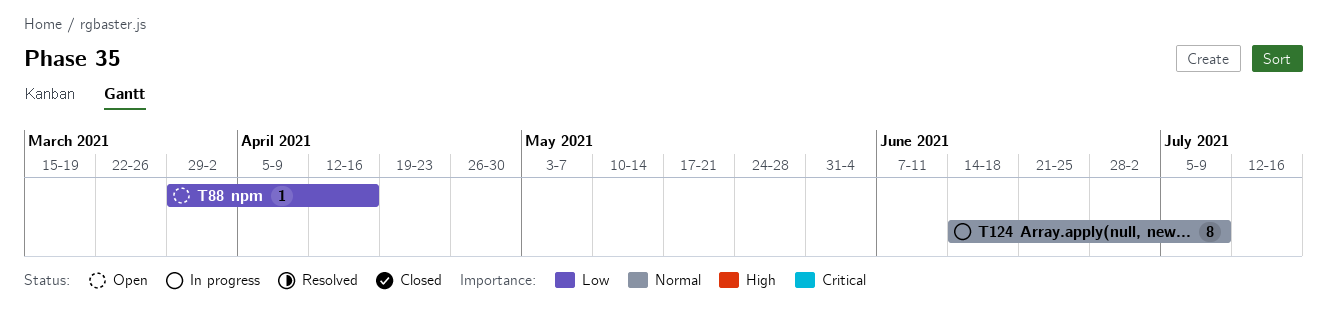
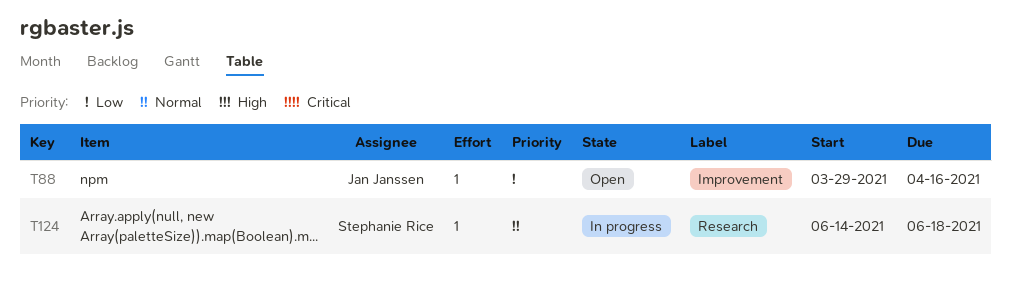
T124, estimate: 8 -> 1
T124, due: Jul 9 -> Jun 18

